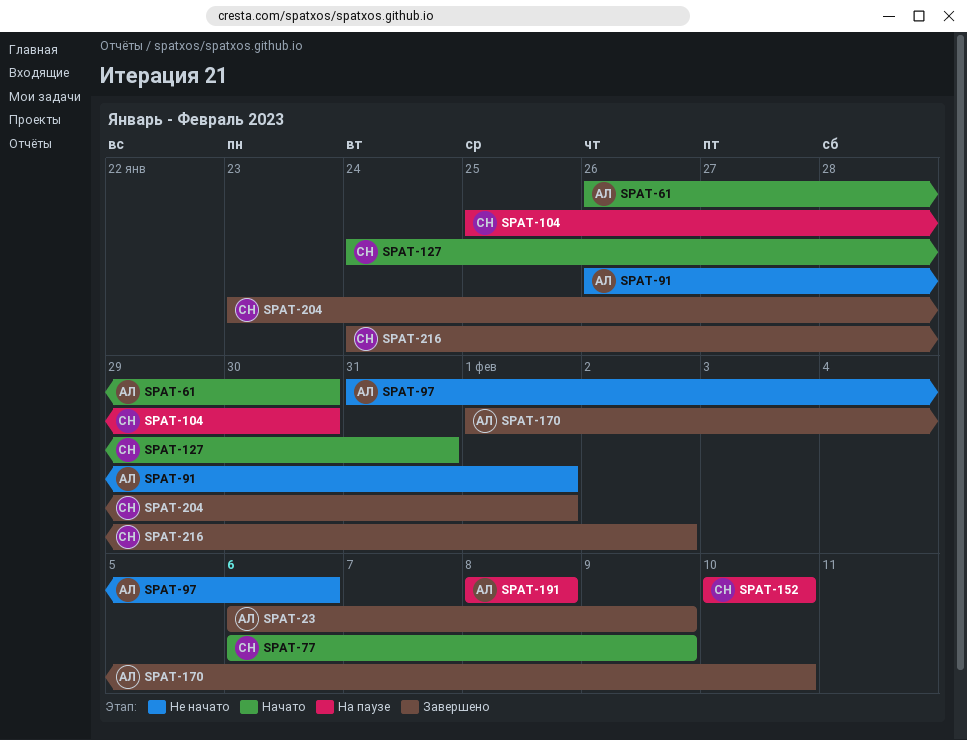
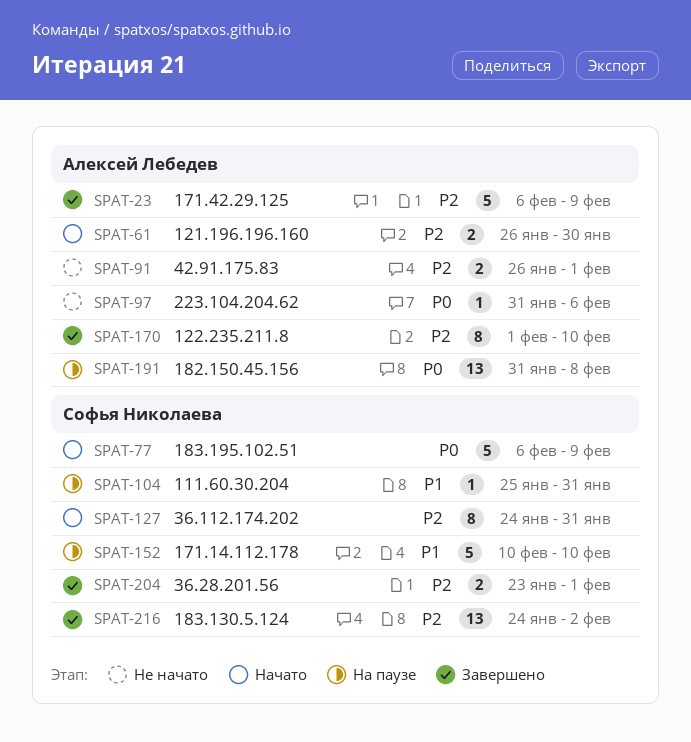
SPAT-104, due: Jan 30 -> Jan 31
SPAT-191, start: Feb 8 -> Jan 31

